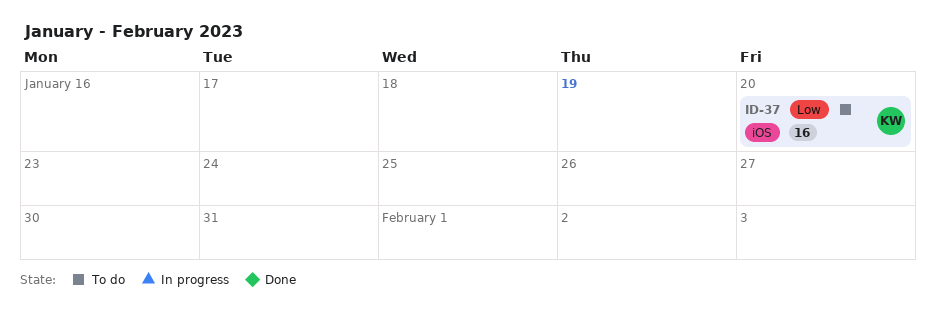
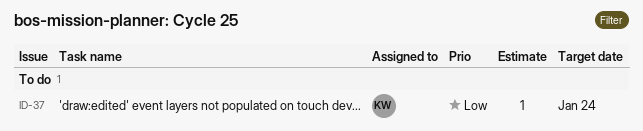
ID-37, estimate: 16 -> 1
ID-37, due: Jan 20 -> Jan 24

